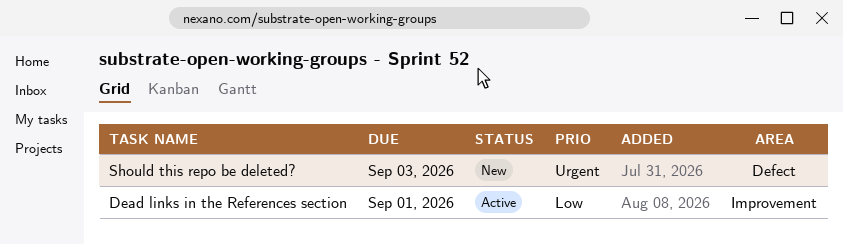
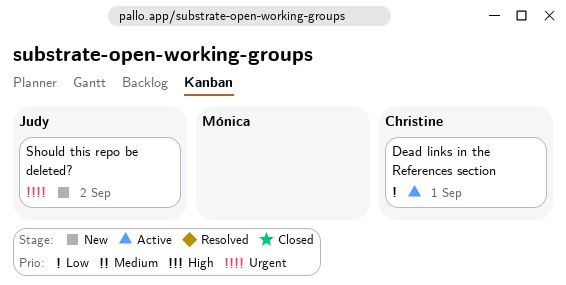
Should this repo be deleted?, due: Sep 3 -> Sep 2

